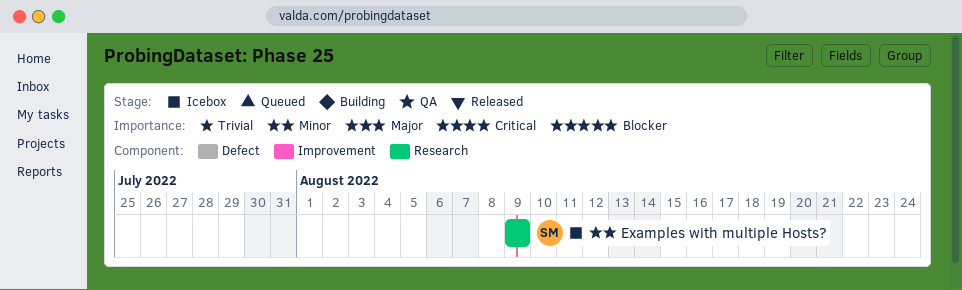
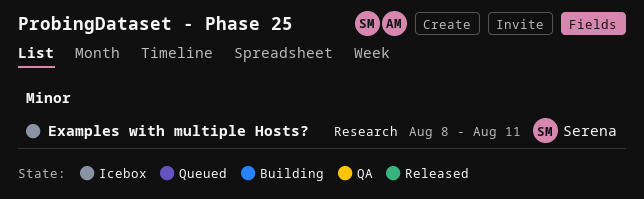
Examples with multiple Hosts?, start: Aug 9 -> Aug 8
Examples with multiple Hosts?, due: Aug 9 -> Aug 11

